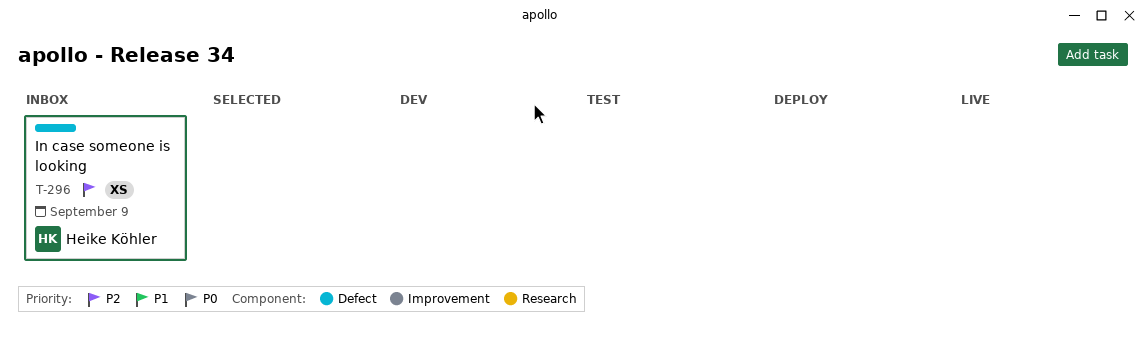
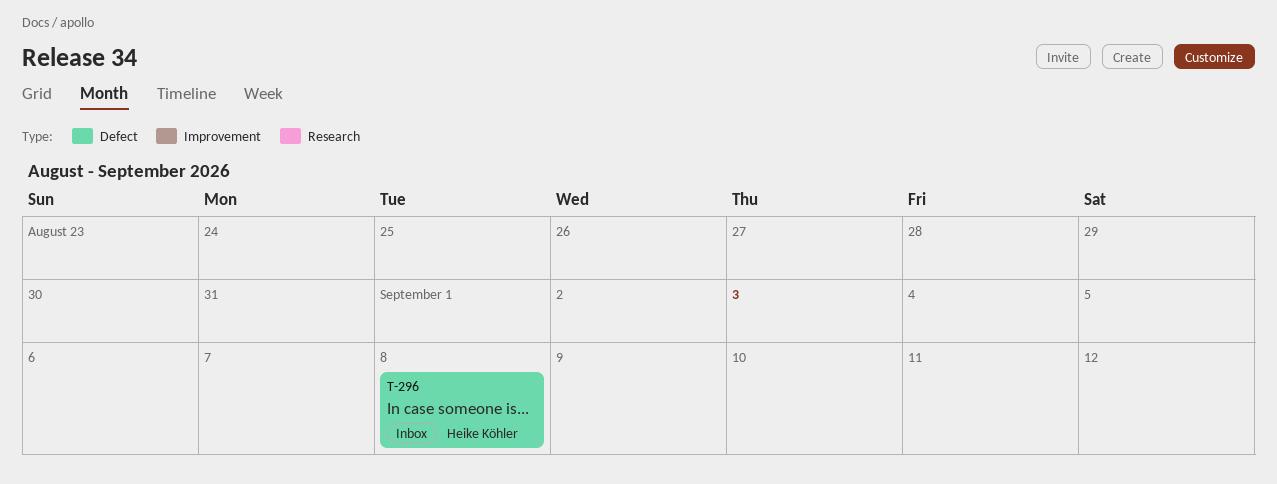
T-296, due: Sep 9 -> Sep 8

